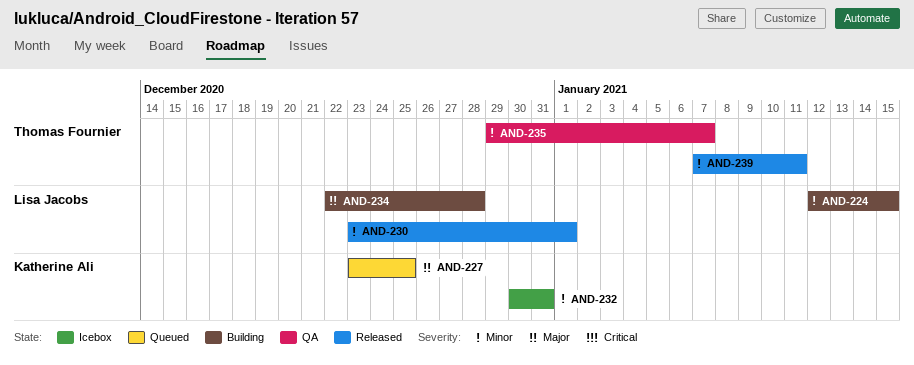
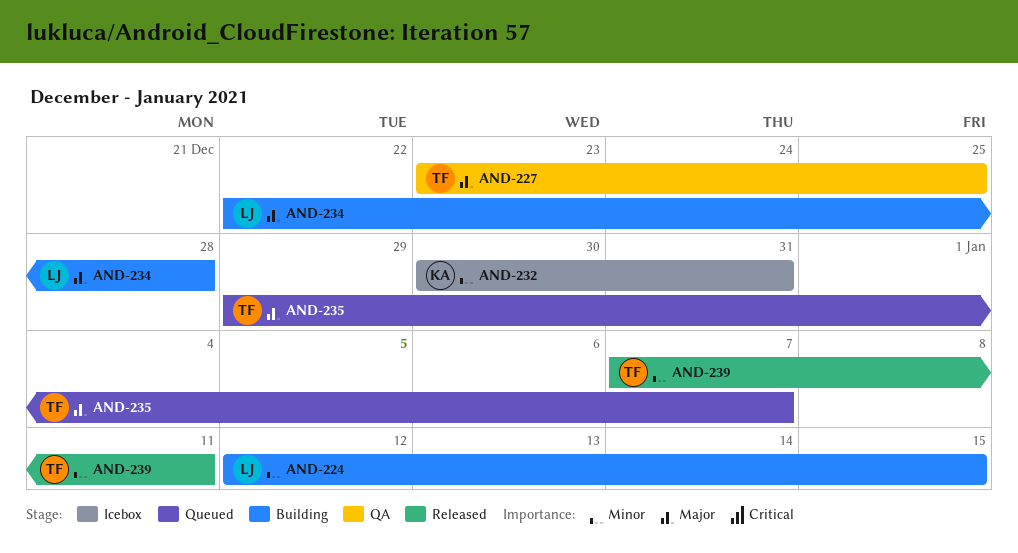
AND-227, status: Queued -> QA
AND-227, owner: Katherine Ali -> Thomas Fournier
AND-230: present -> none
AND-235, status: QA -> Queued
AND-235, priority: Minor -> Major

